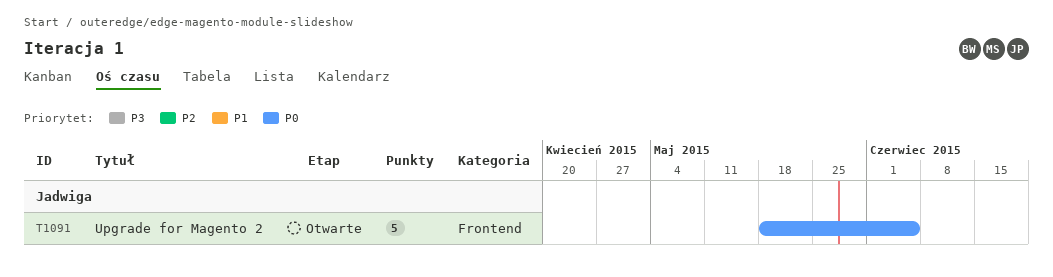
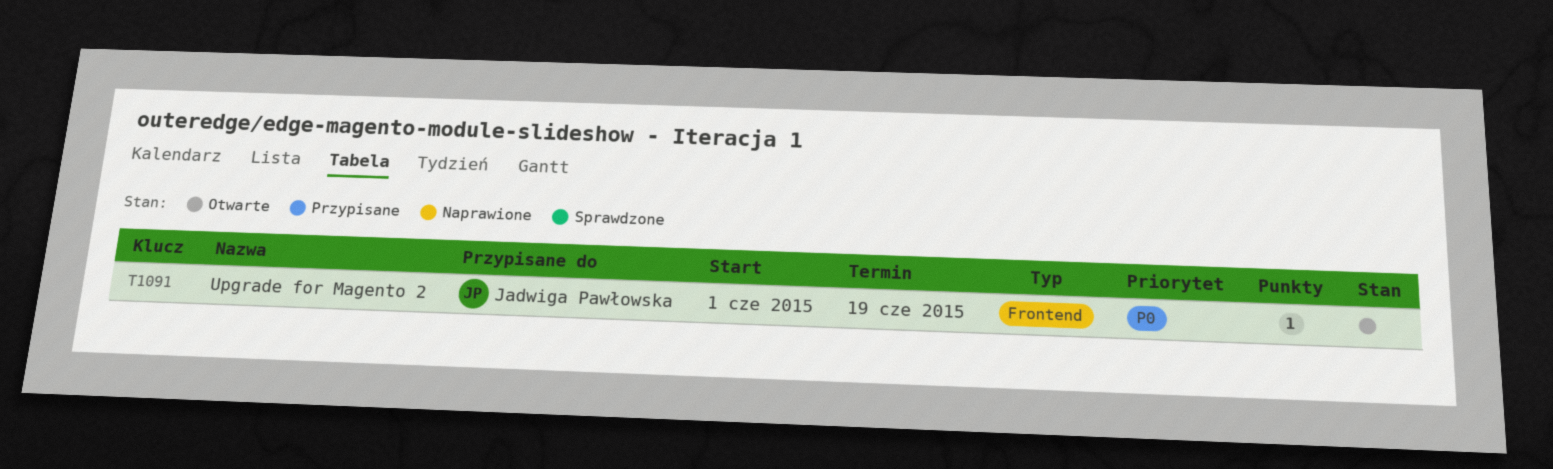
T1091, estimate: 5 -> 1
T1091, start: May 18 -> Jun 1
T1091, due: Jun 5 -> Jun 19

